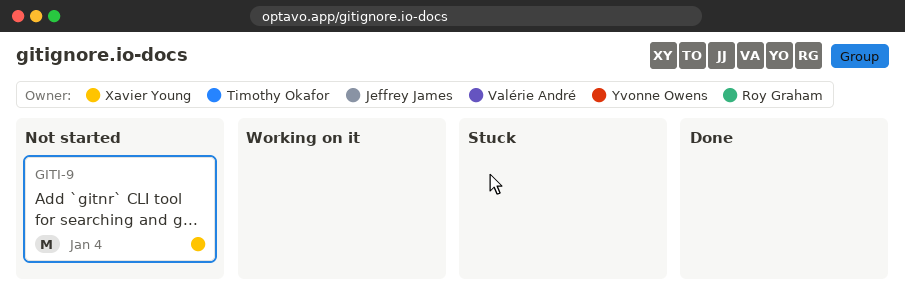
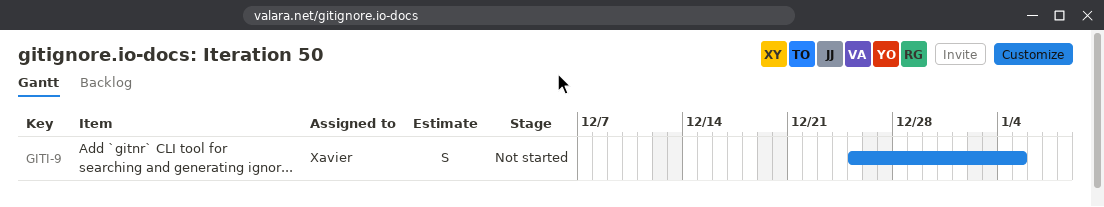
GITI-9, estimate: M -> S
GITI-9, due: Jan 4 -> Jan 5

